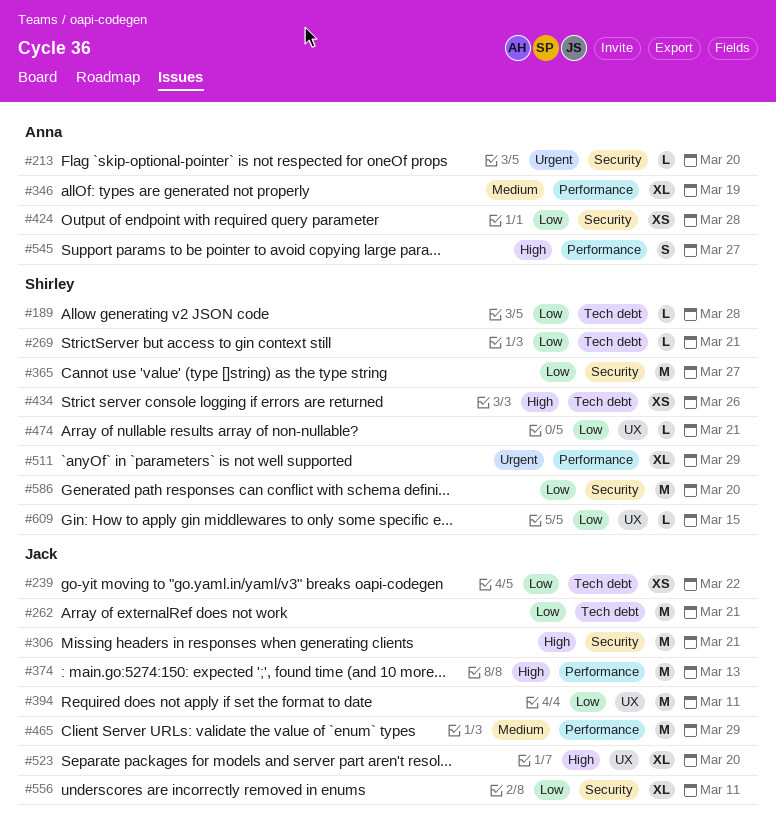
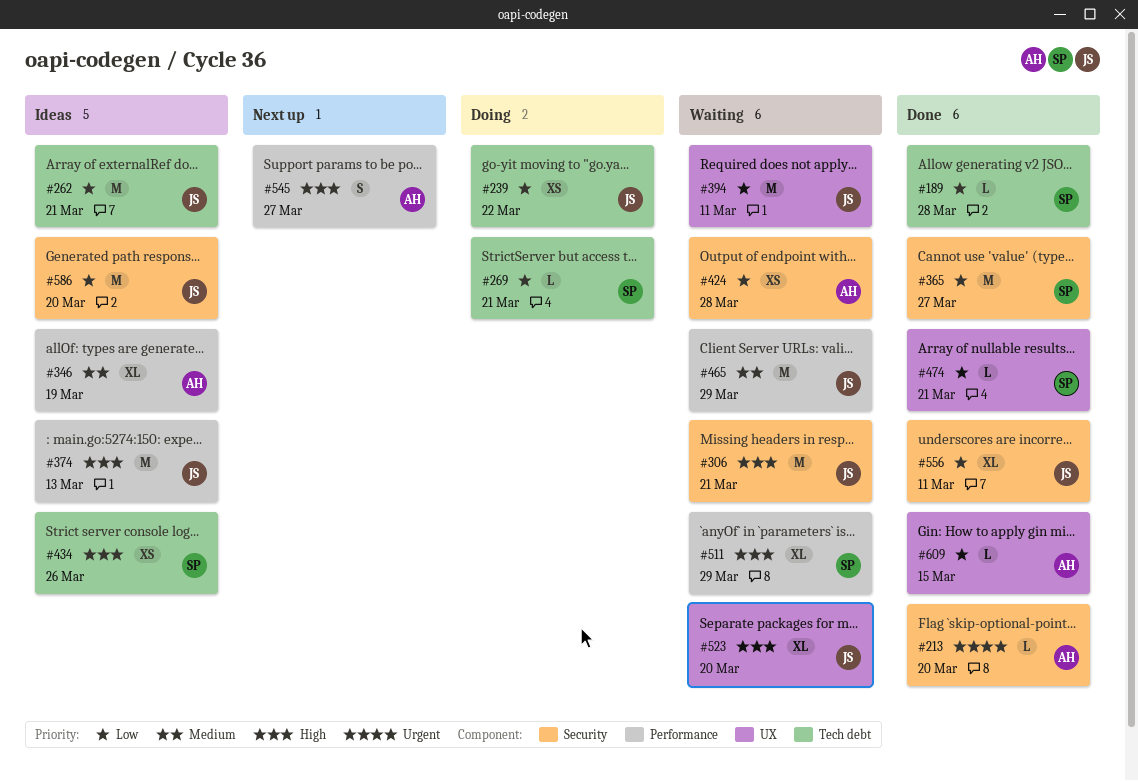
#511, priority: Urgent -> High
#586, owner: Shirley -> Jack
#609, owner: Shirley -> Anna

